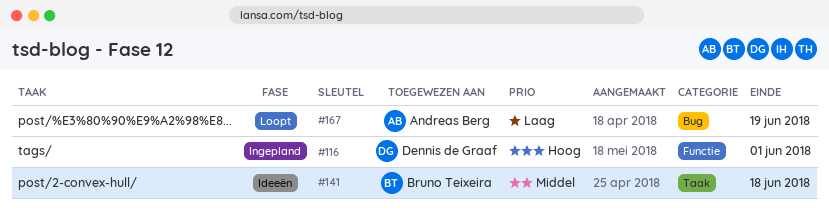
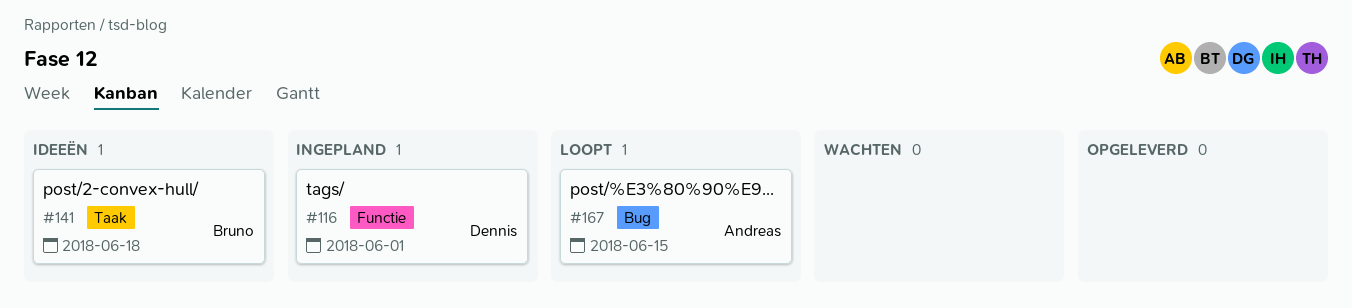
#167, due: Jun 19 -> Jun 15

